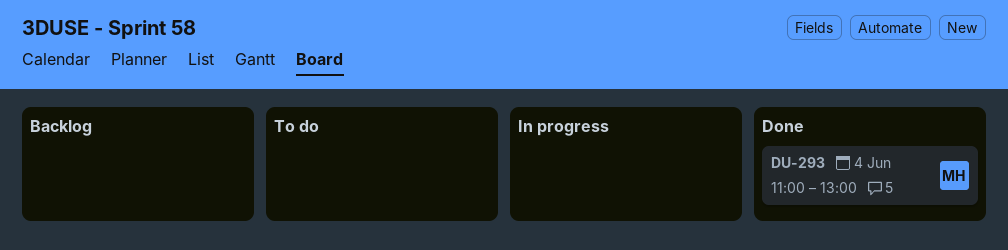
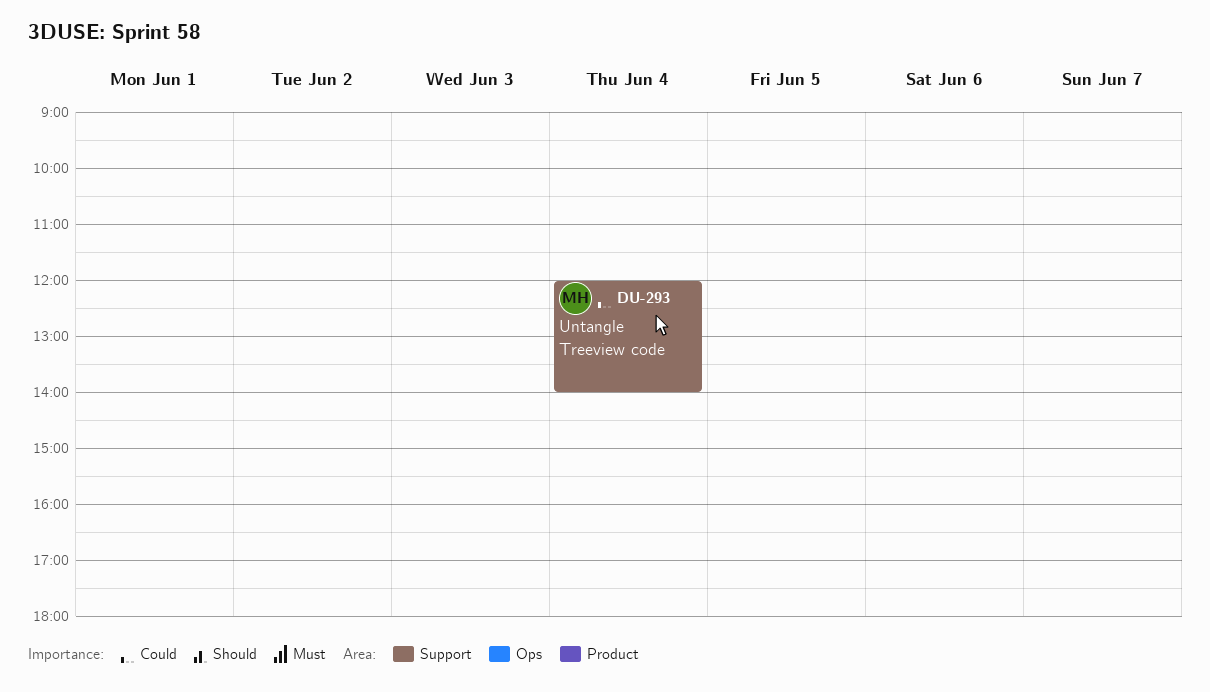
DU-293, begins: 11:00 -> 12:00
DU-293, ends: 13:00 -> 14:00

